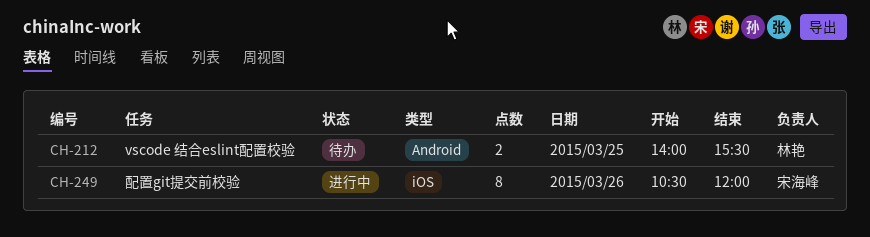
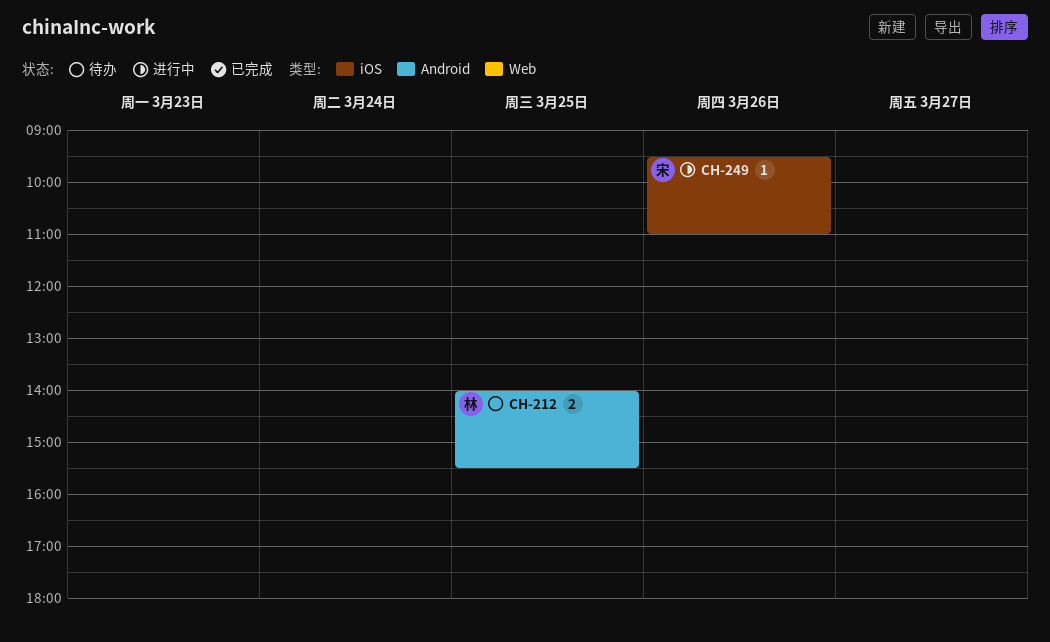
CH-249, estimate: 8 -> 1
CH-249, begins: 10:30 -> 09:30
CH-249, ends: 12:00 -> 11:00

